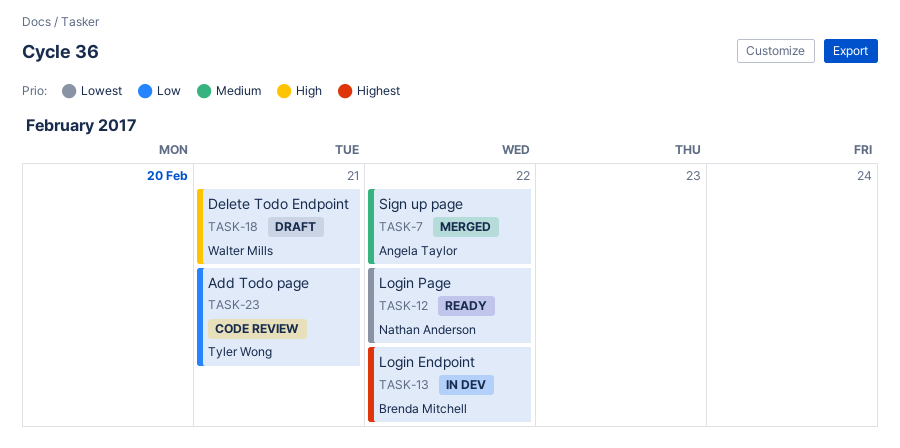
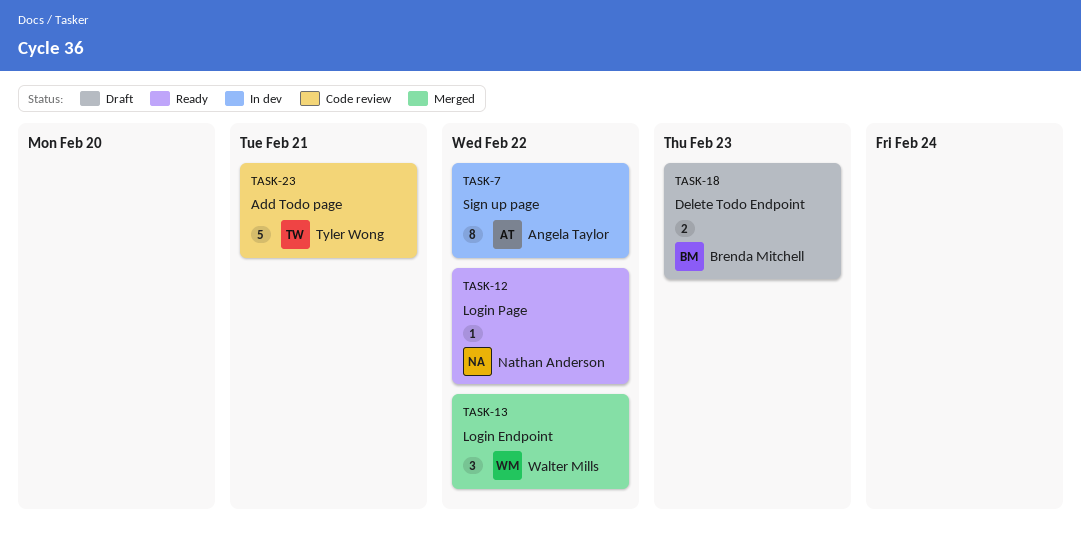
TASK-7, status: Merged -> In dev
TASK-13, status: In dev -> Merged
TASK-13, owner: Brenda Mitchell -> Walter Mills
TASK-18, owner: Walter Mills -> Brenda Mitchell
TASK-18, due: Feb 21 -> Feb 23

